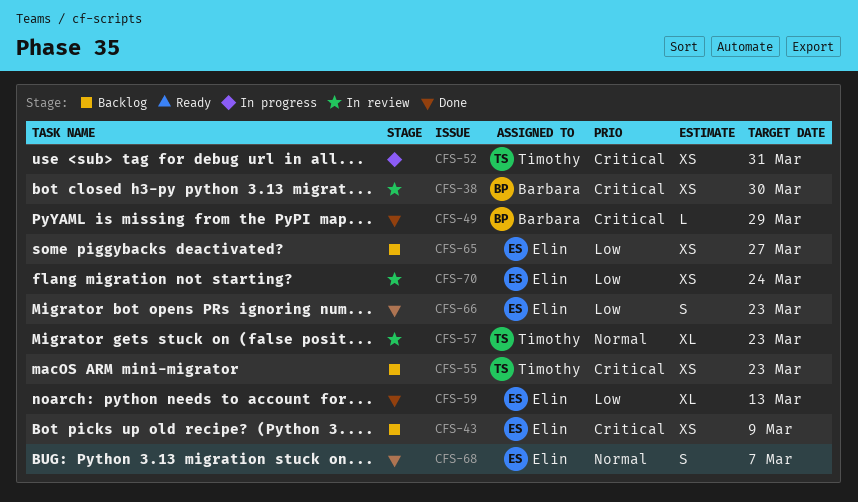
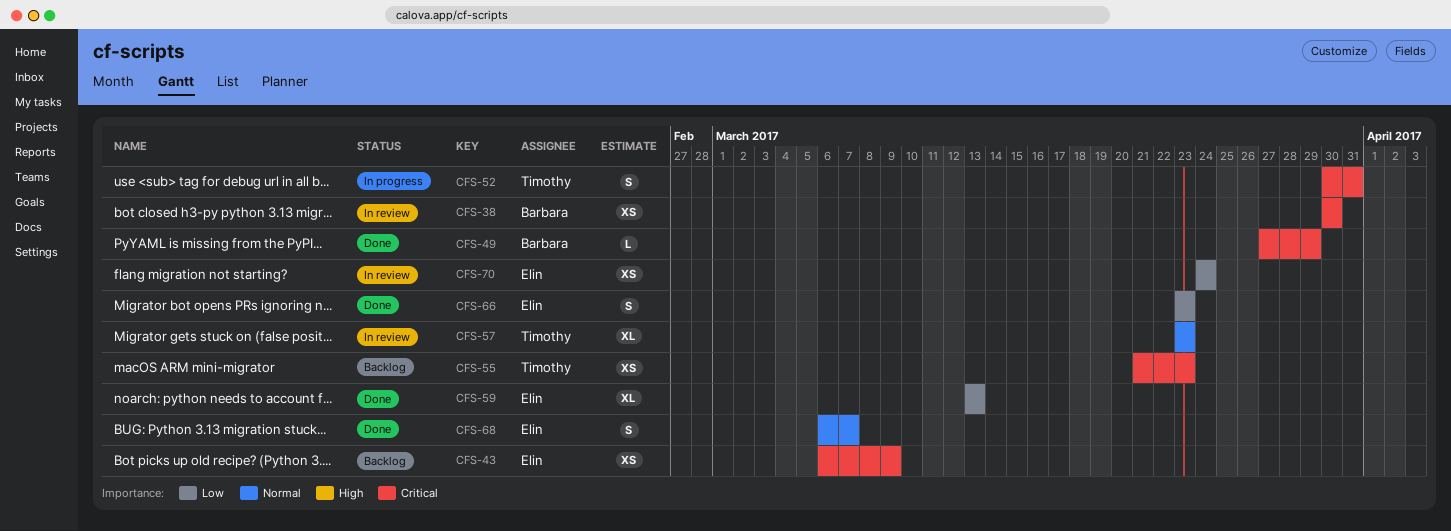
CFS-52, estimate: XS -> S
CFS-65: present -> none

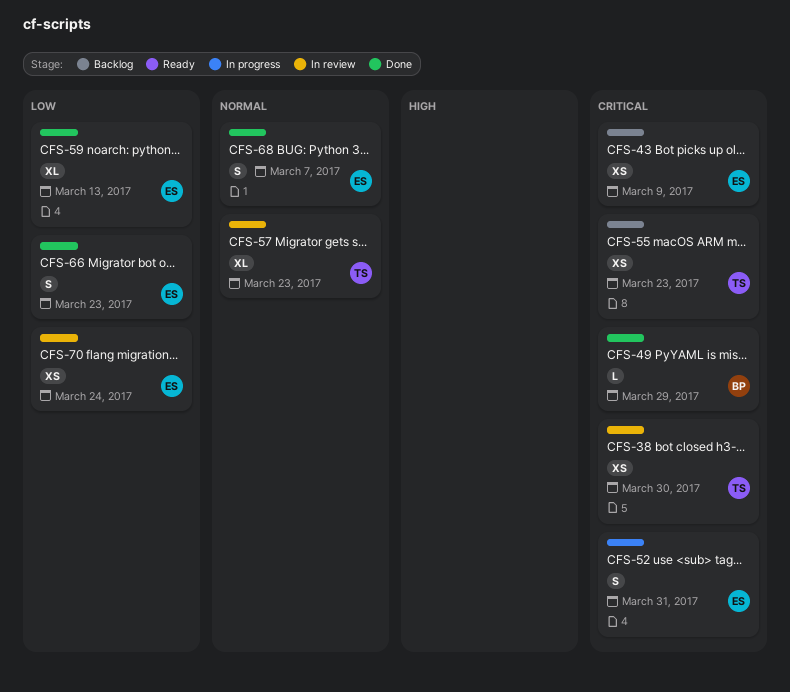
CFS-38, owner: Barbara -> Timothy
CFS-52, owner: Timothy -> Elin

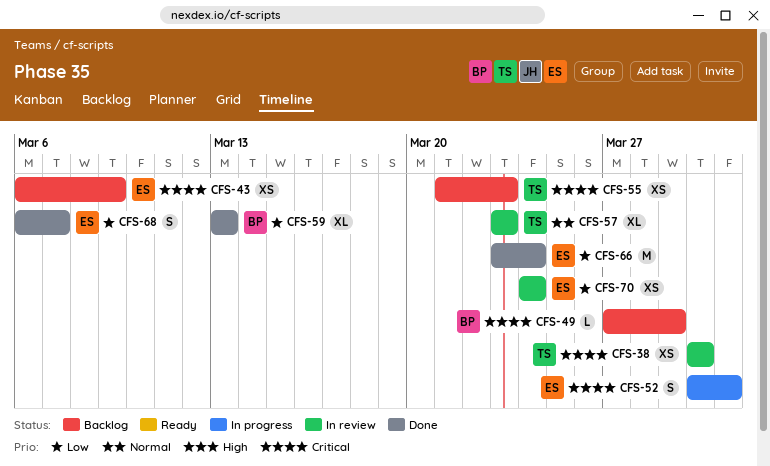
CFS-49, status: Done -> Backlog
CFS-59, owner: ES -> BP
CFS-66, estimate: S -> M
CFS-66, due: Mar 23 -> Mar 24
CFS-68, priority: Normal -> Low

